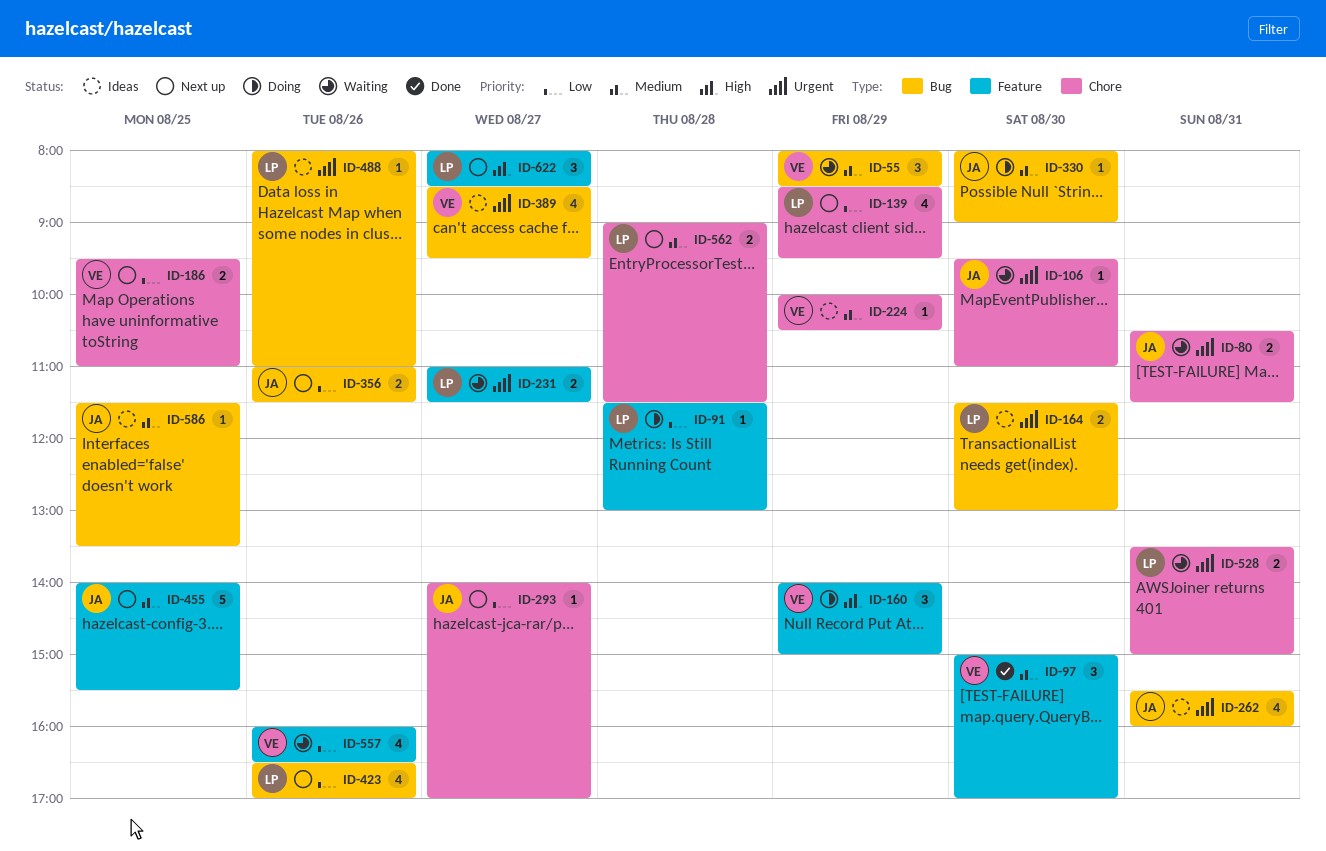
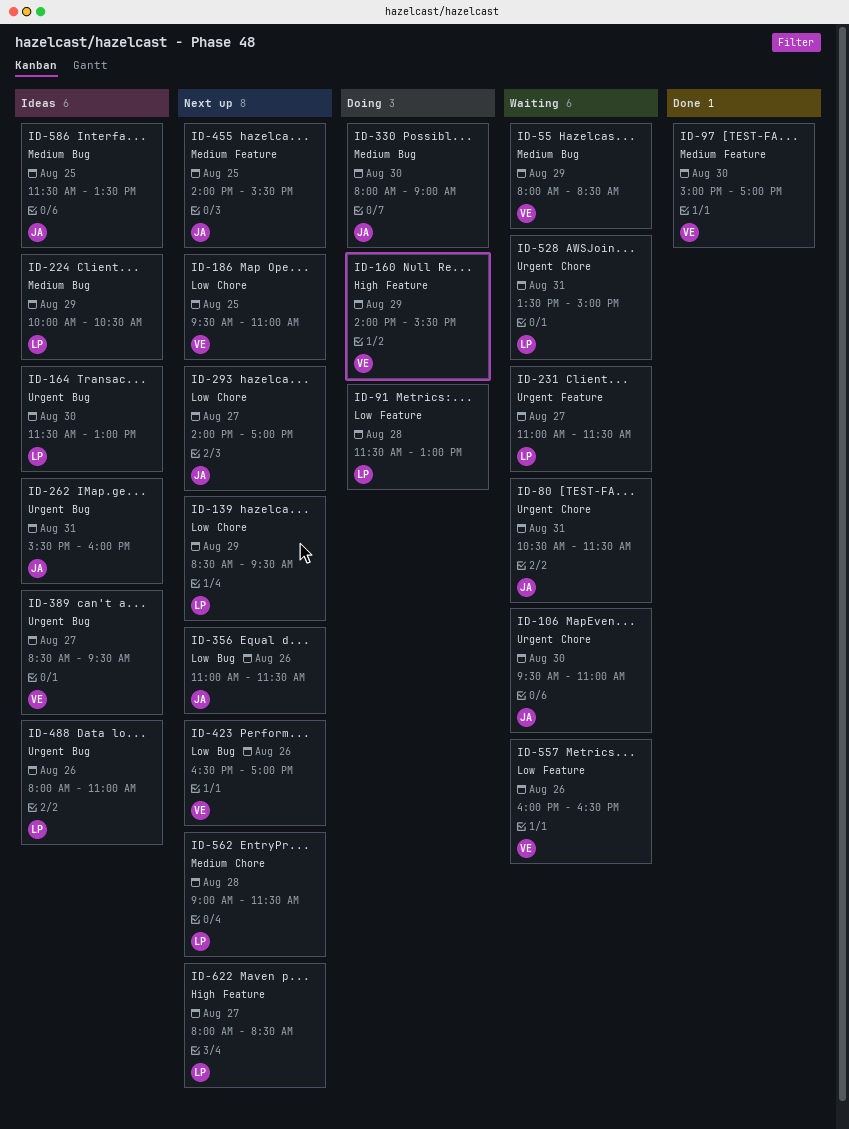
ID-160, ends: 15:00 -> 15:30
ID-224, owner: VE -> LP
ID-224, label: Chore -> Bug
ID-423, owner: LP -> VE

